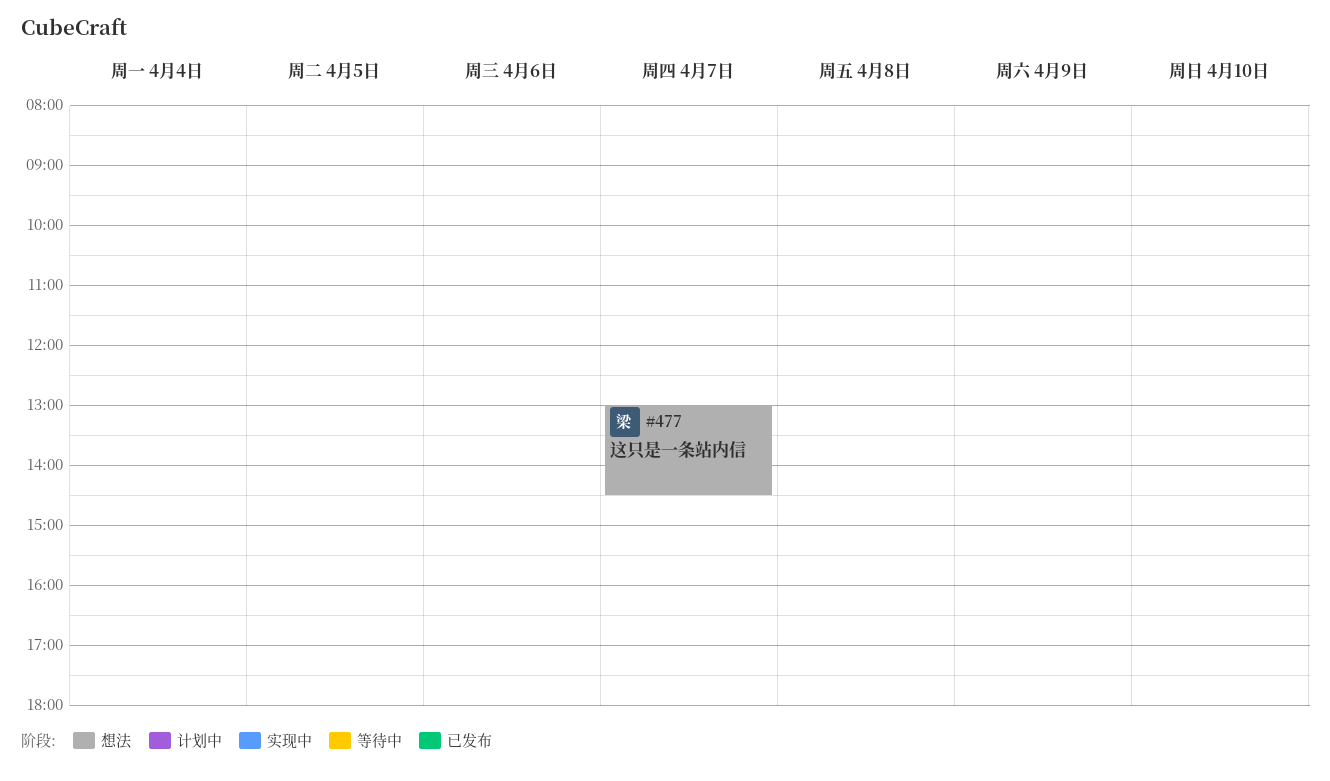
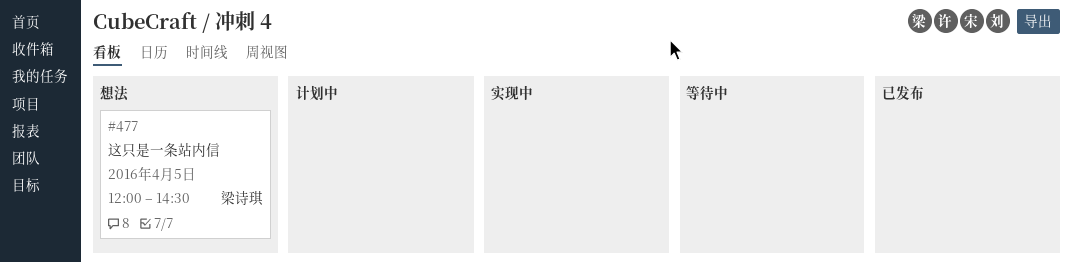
#477, day: Apr 7 -> Apr 5
#477, begins: 13:00 -> 12:00

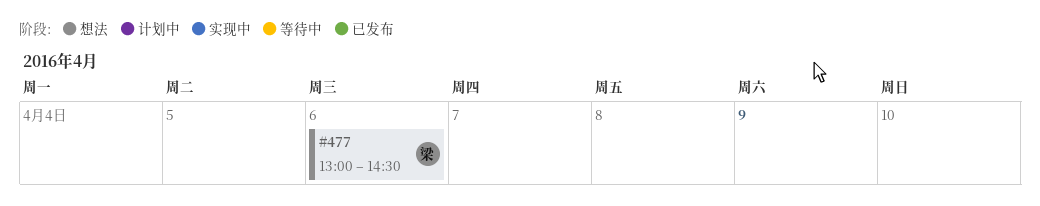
#477, day: Apr 5 -> Apr 6
#477, begins: 12:00 -> 13:00

